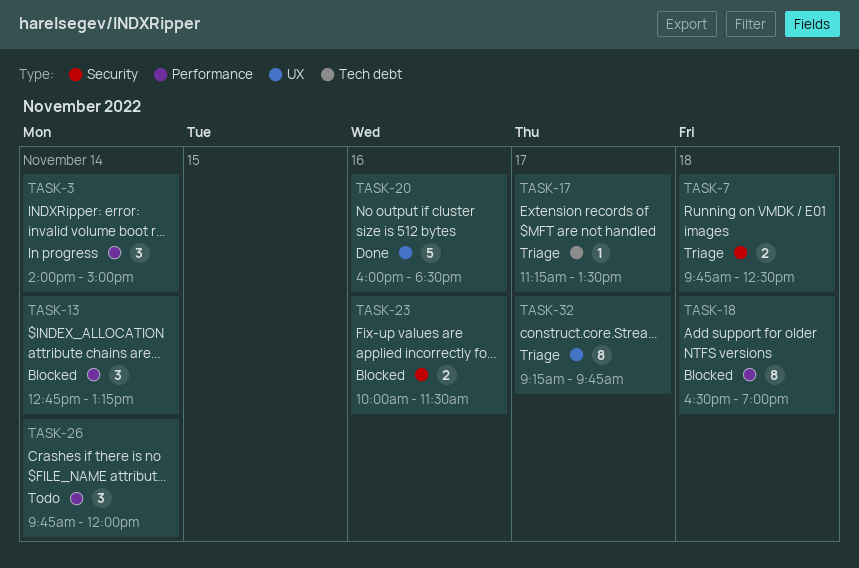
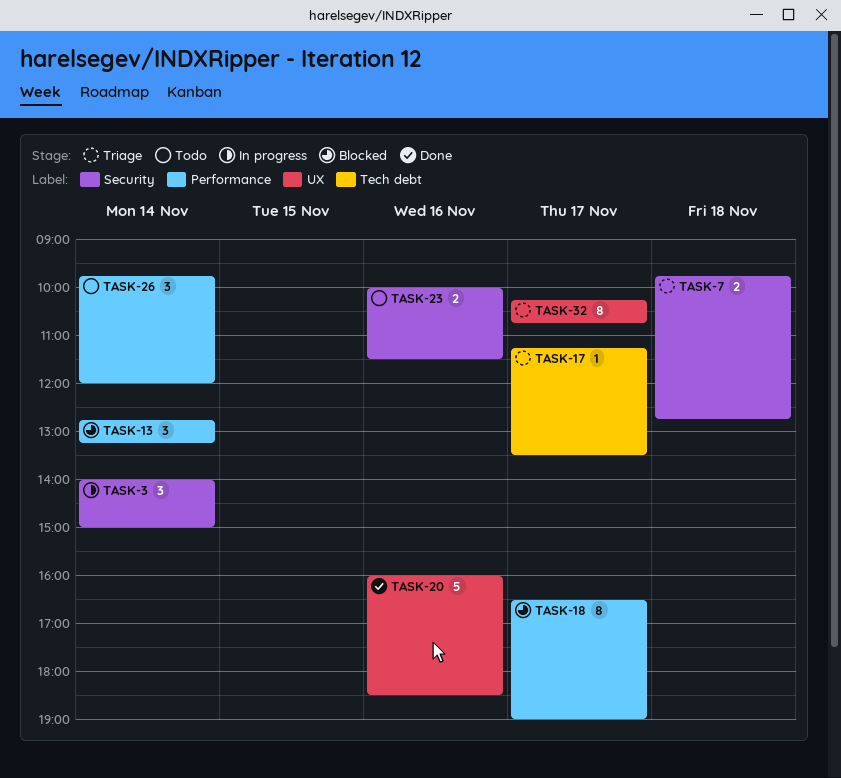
TASK-3, label: Performance -> Security
TASK-7, ends: 12:30 -> 12:45
TASK-18, day: Nov 18 -> Nov 17
TASK-23, status: Blocked -> Todo
TASK-32, begins: 09:15 -> 10:15
TASK-32, ends: 09:45 -> 10:45

